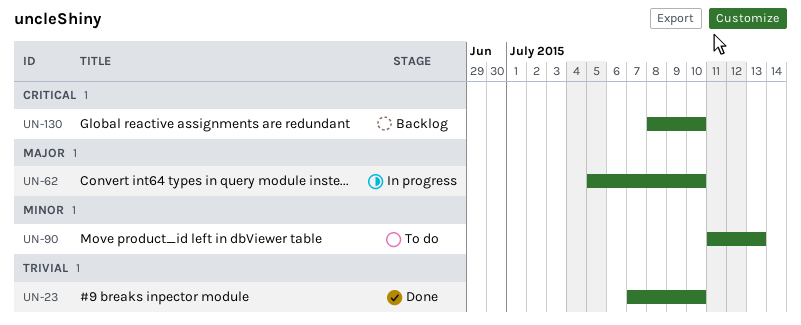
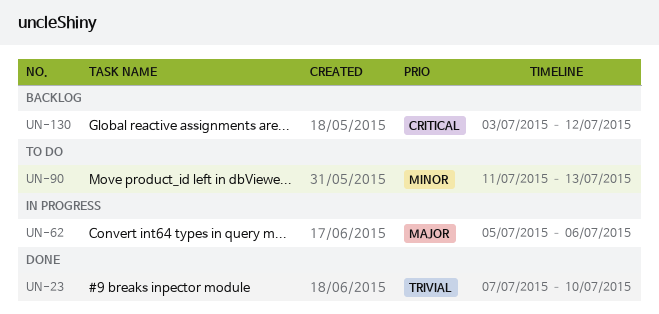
UN-62, due: Jul 10 -> Jul 6
UN-130, start: Jul 8 -> Jul 3
UN-130, due: Jul 10 -> Jul 12

